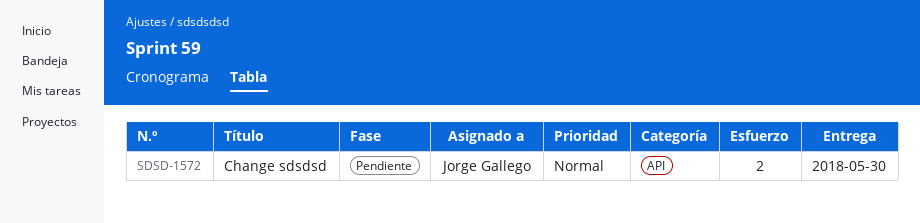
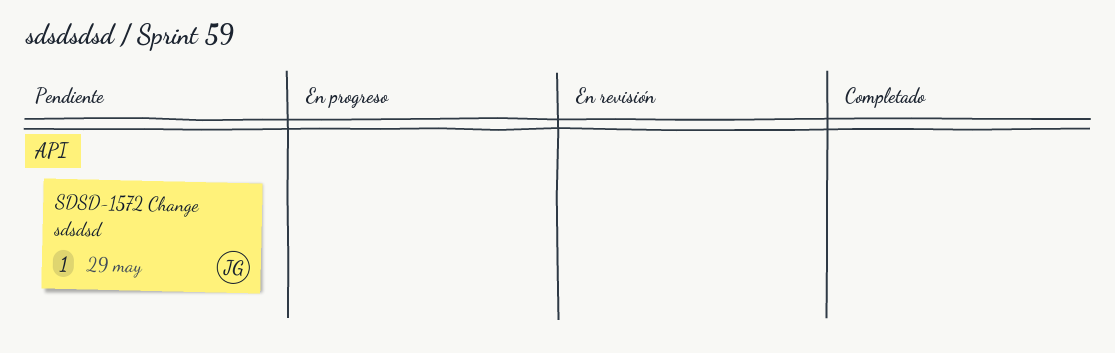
SDSD-1572, estimate: 2 -> 1
SDSD-1572, due: May 30 -> May 29

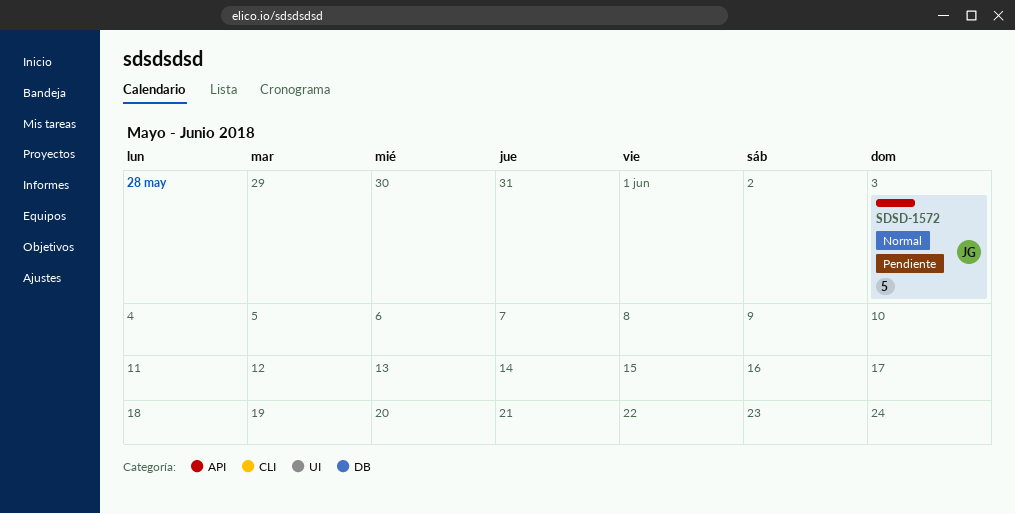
SDSD-1572, estimate: 1 -> 5
SDSD-1572, due: May 29 -> Jun 3

